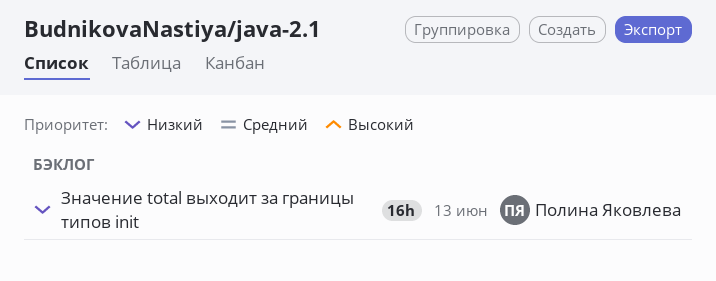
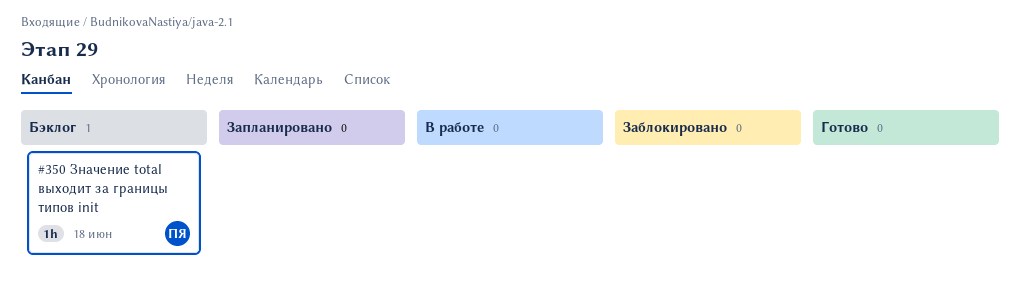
Значение total выходит за границы типов init, estimate: 16h -> 1h
Значение total выходит за границы типов init, due: Jun 13 -> Jun 18

